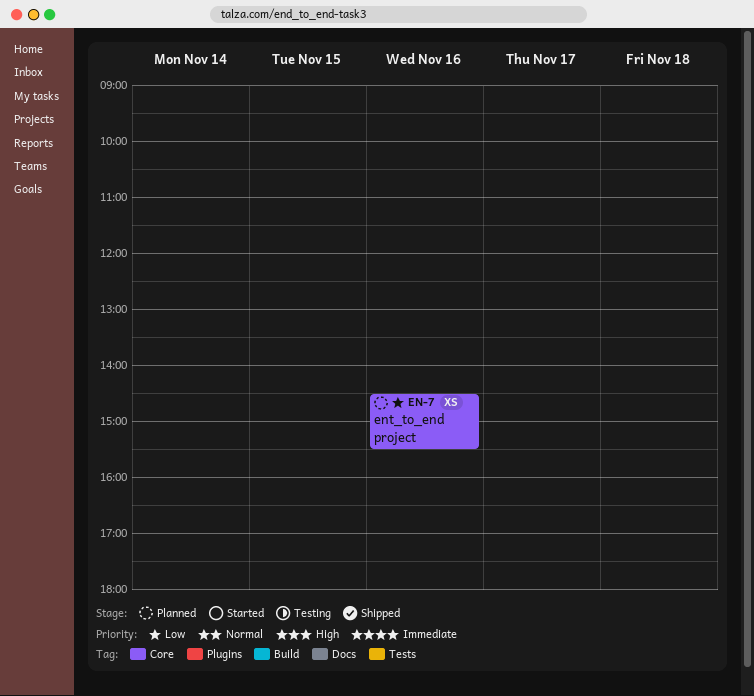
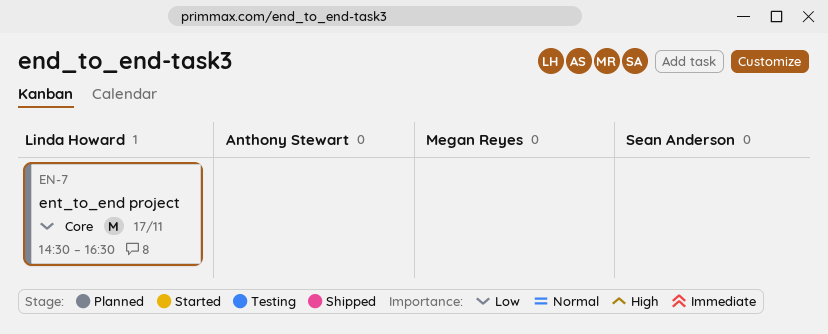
EN-7, estimate: XS -> M
EN-7, day: Nov 16 -> Nov 17
EN-7, ends: 15:30 -> 16:30

